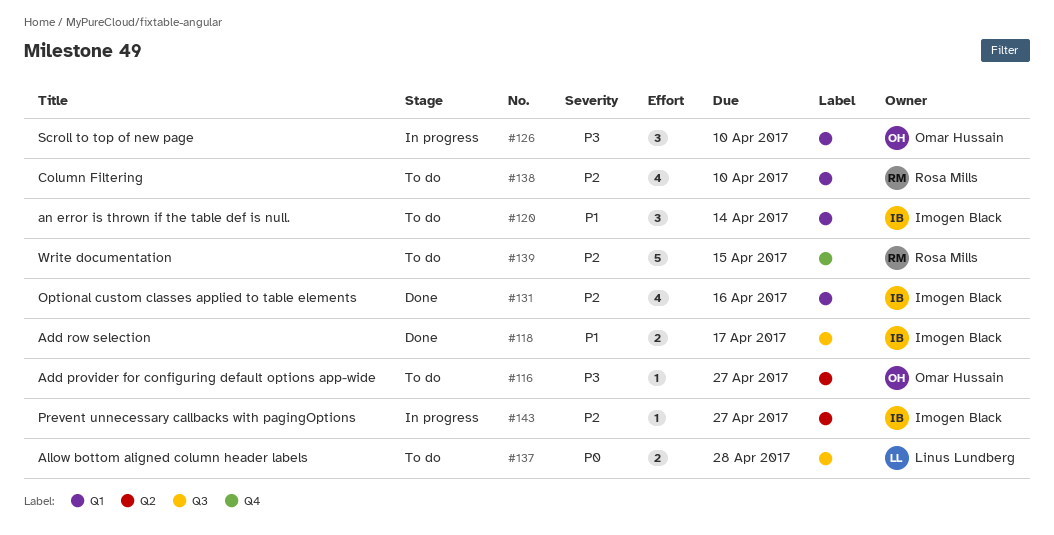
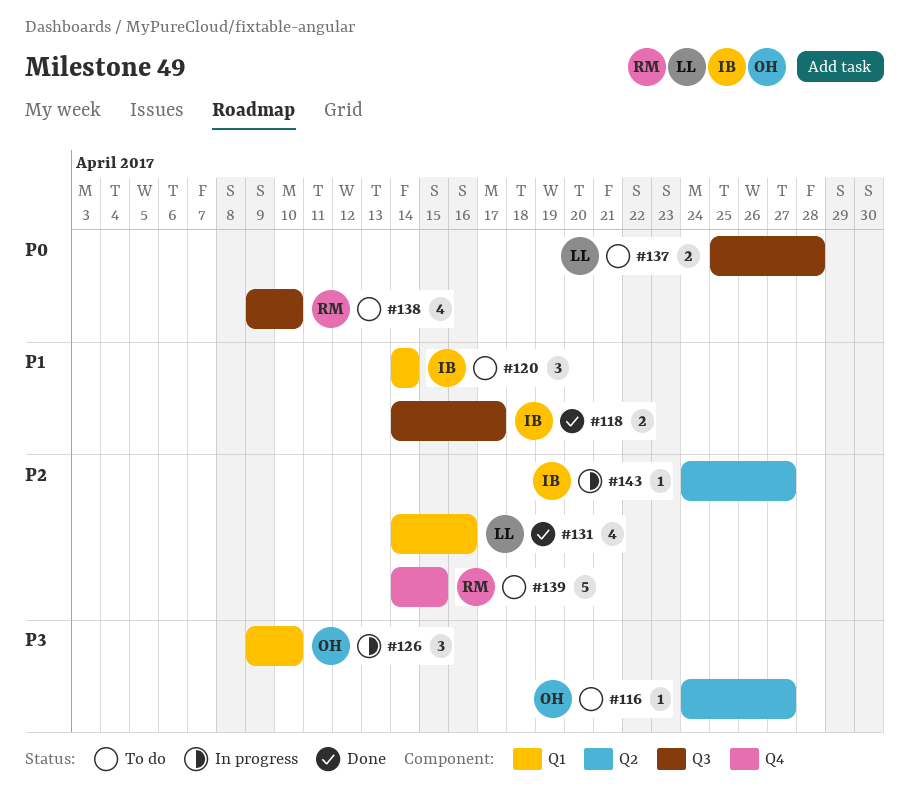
#131, owner: Imogen Black -> Linus Lundberg
#138, priority: P2 -> P0
#138, label: Q1 -> Q3

